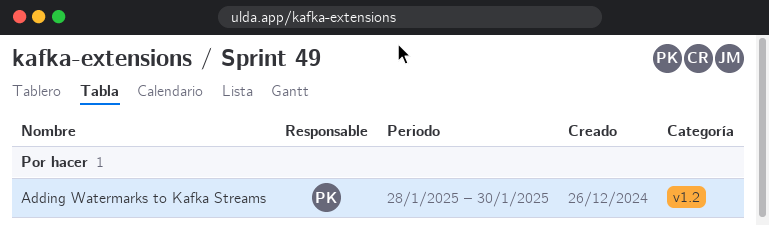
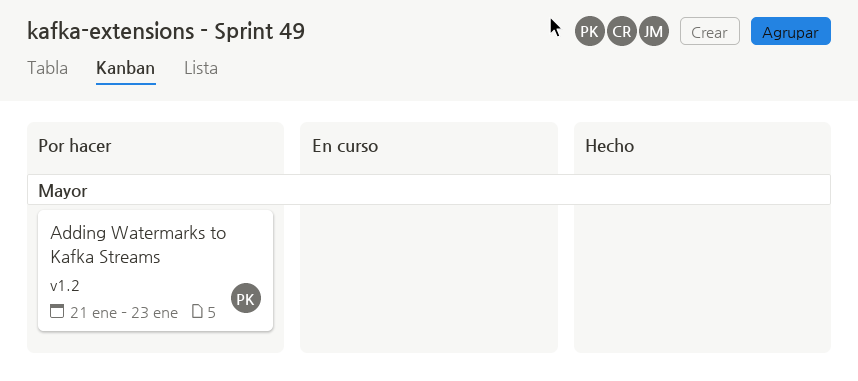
Adding Watermarks to Kafka Streams, start: Jan 28 -> Jan 21
Adding Watermarks to Kafka Streams, due: Jan 30 -> Jan 23

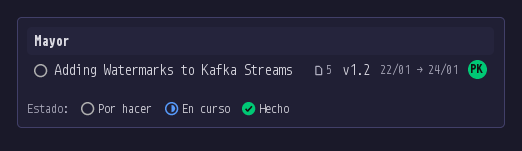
Adding Watermarks to Kafka Streams, start: Jan 21 -> Jan 22
Adding Watermarks to Kafka Streams, due: Jan 23 -> Jan 24

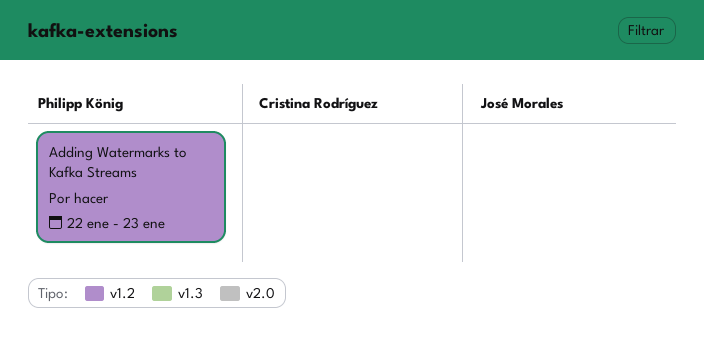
Adding Watermarks to Kafka Streams, due: Jan 24 -> Jan 23

